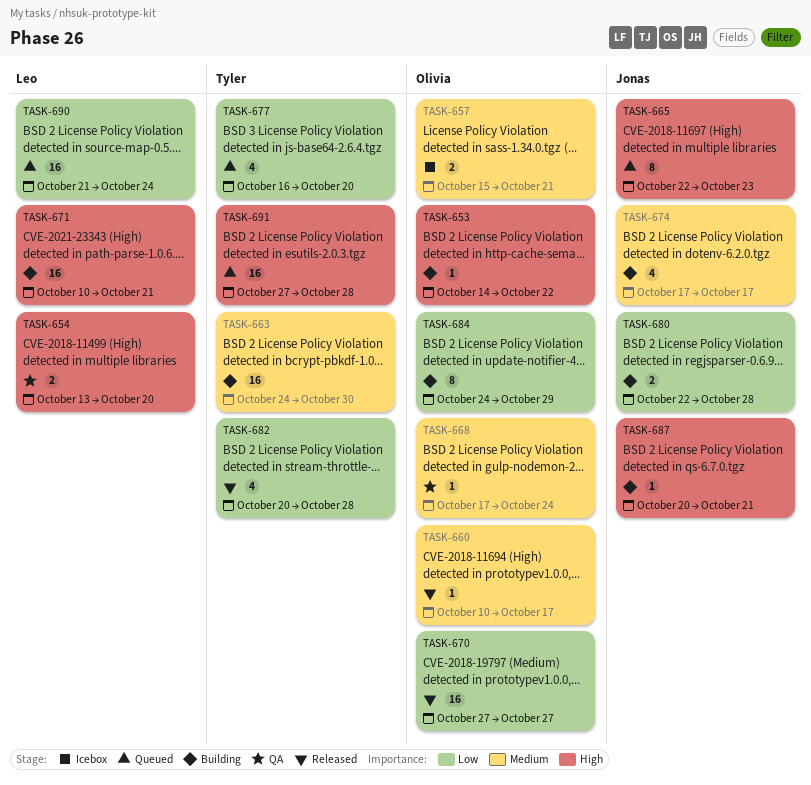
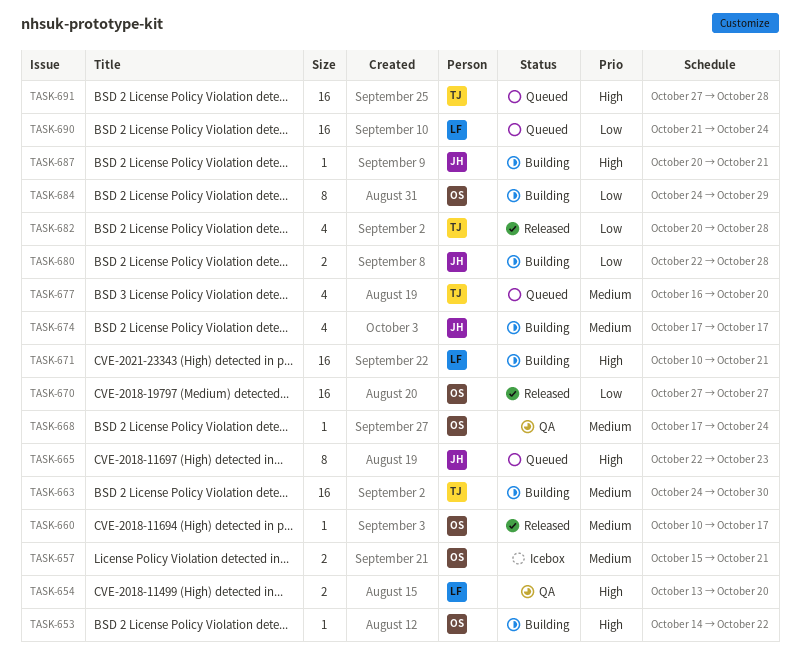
TASK-677, priority: Low -> Medium

